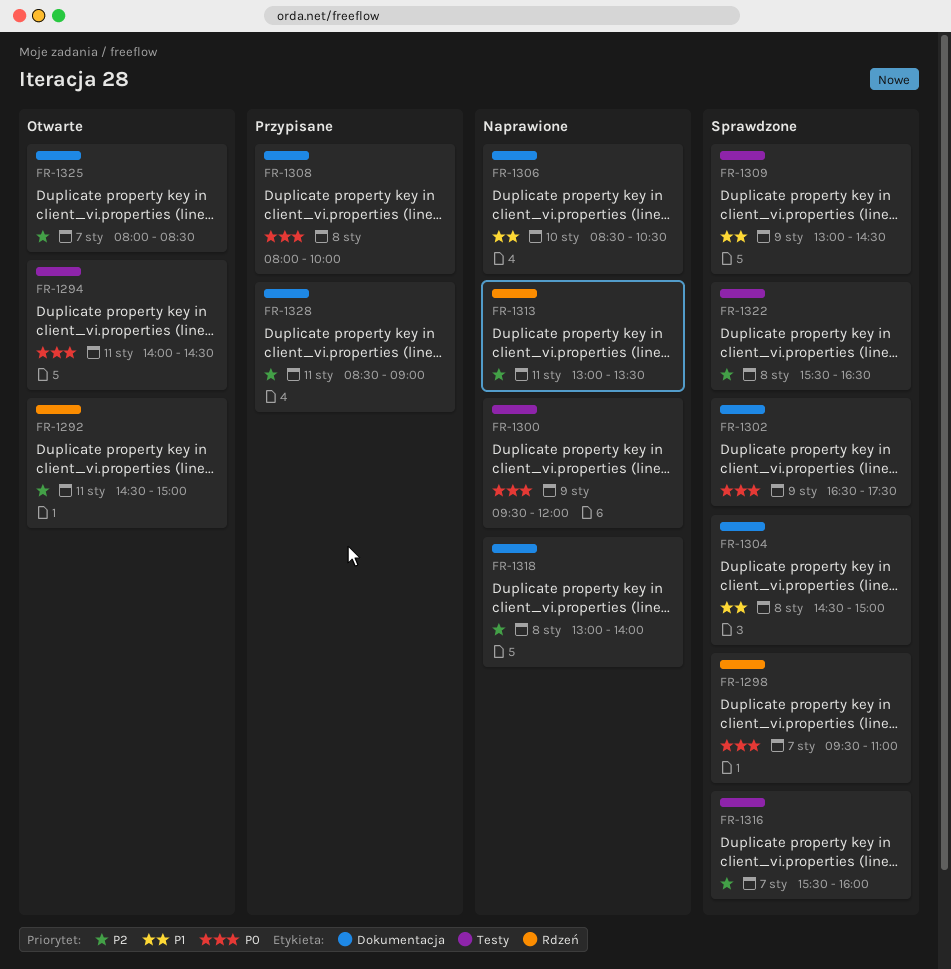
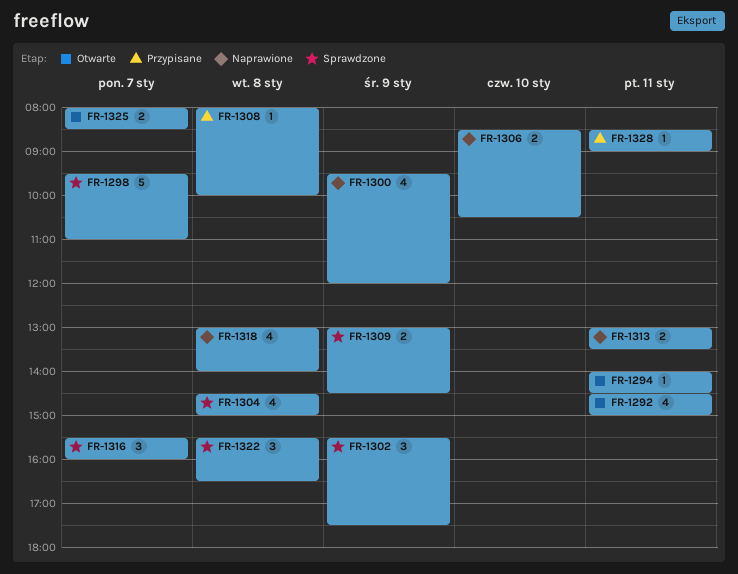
FR-1302, begins: 16:30 -> 15:30

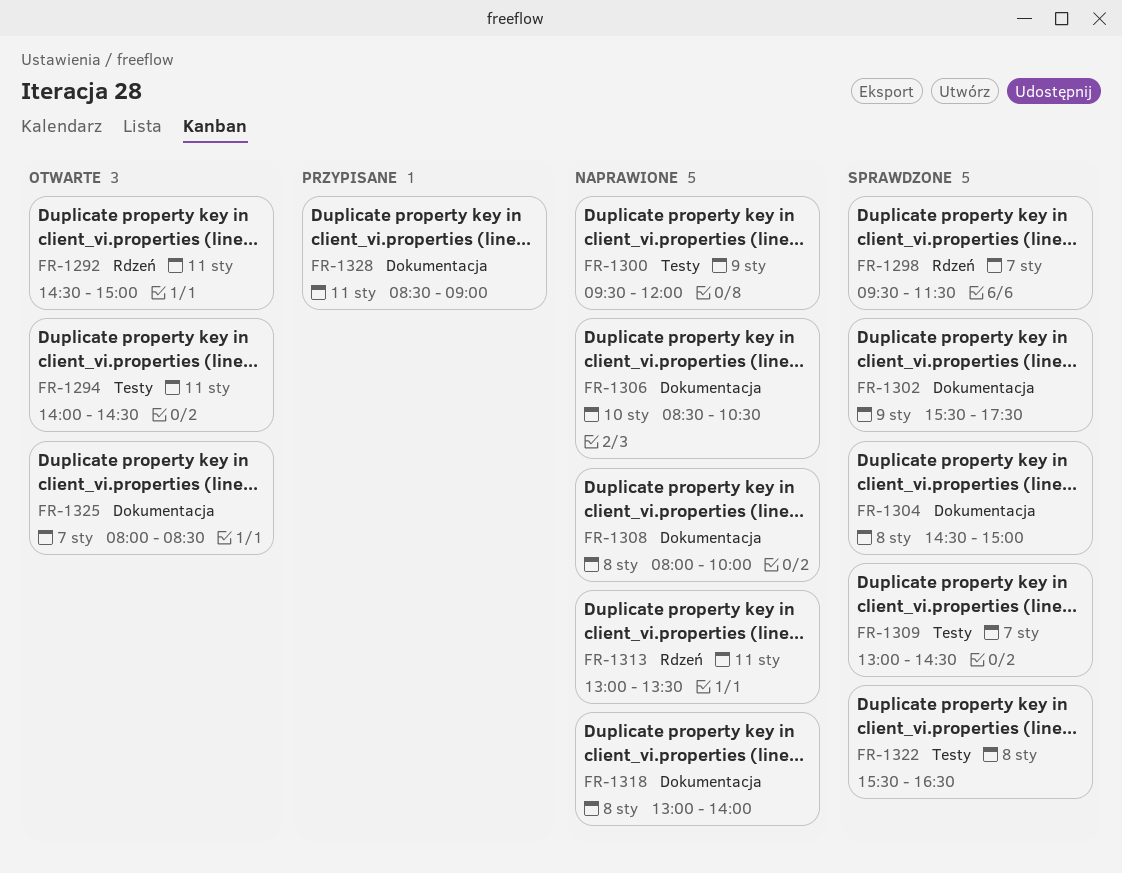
FR-1298, ends: 11:00 -> 11:30
FR-1308, status: Przypisane -> Naprawione
FR-1309, day: Jan 9 -> Jan 7
FR-1316: present -> none

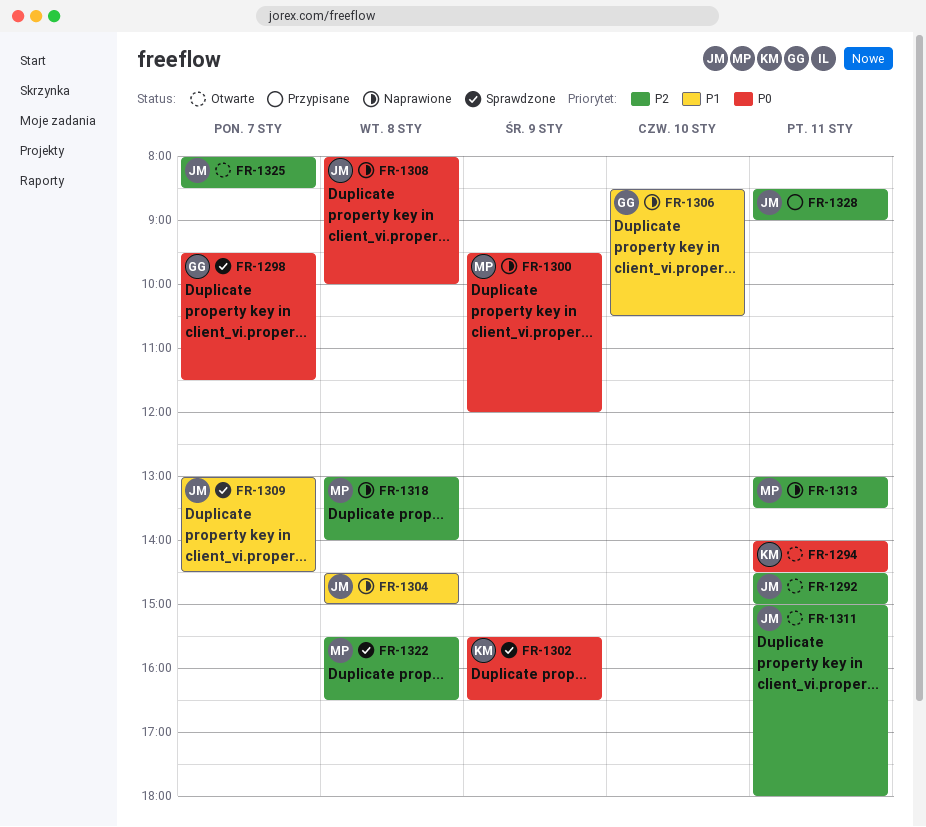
FR-1302, ends: 17:30 -> 16:30
FR-1304, status: Sprawdzone -> Naprawione
FR-1311: none -> present

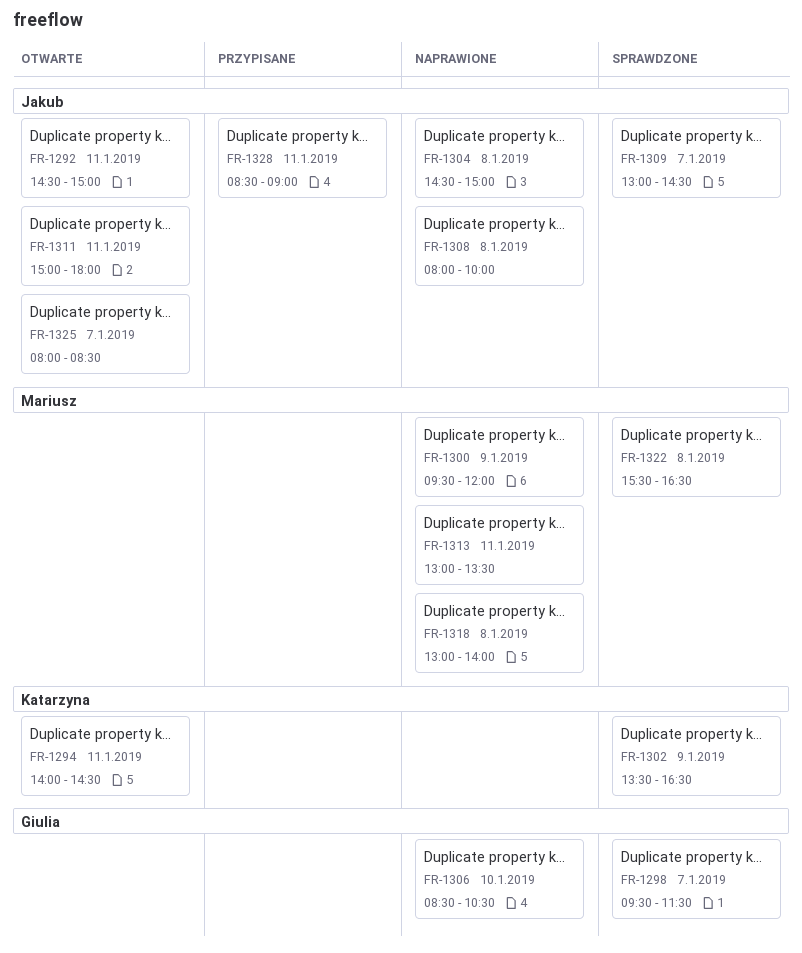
FR-1302, begins: 15:30 -> 13:30

